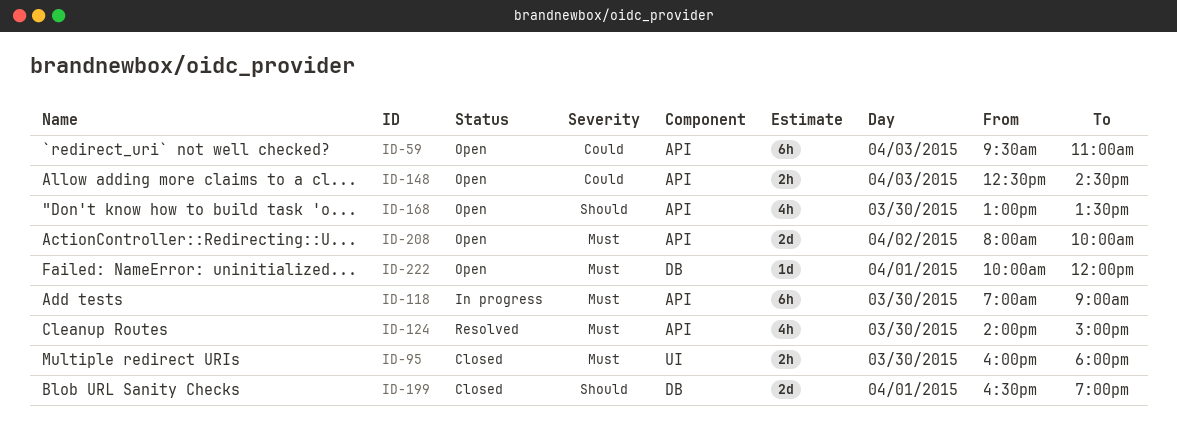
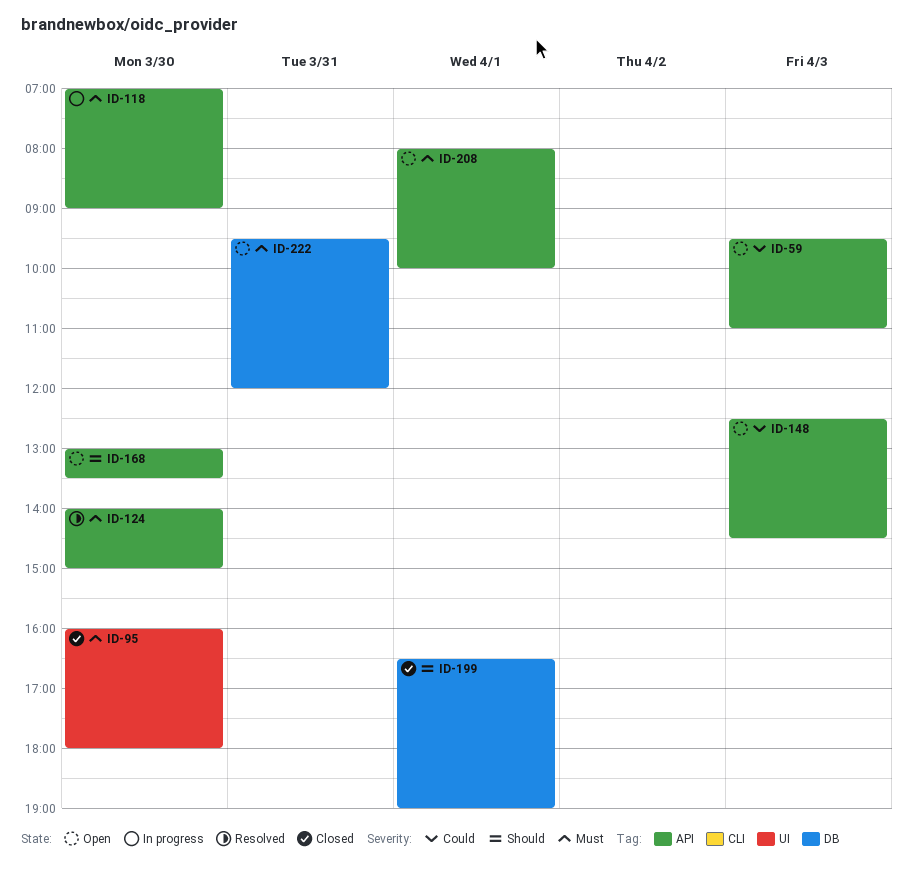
ID-208, day: Apr 2 -> Apr 1
ID-222, day: Apr 1 -> Mar 31
ID-222, begins: 10:00 -> 09:30

